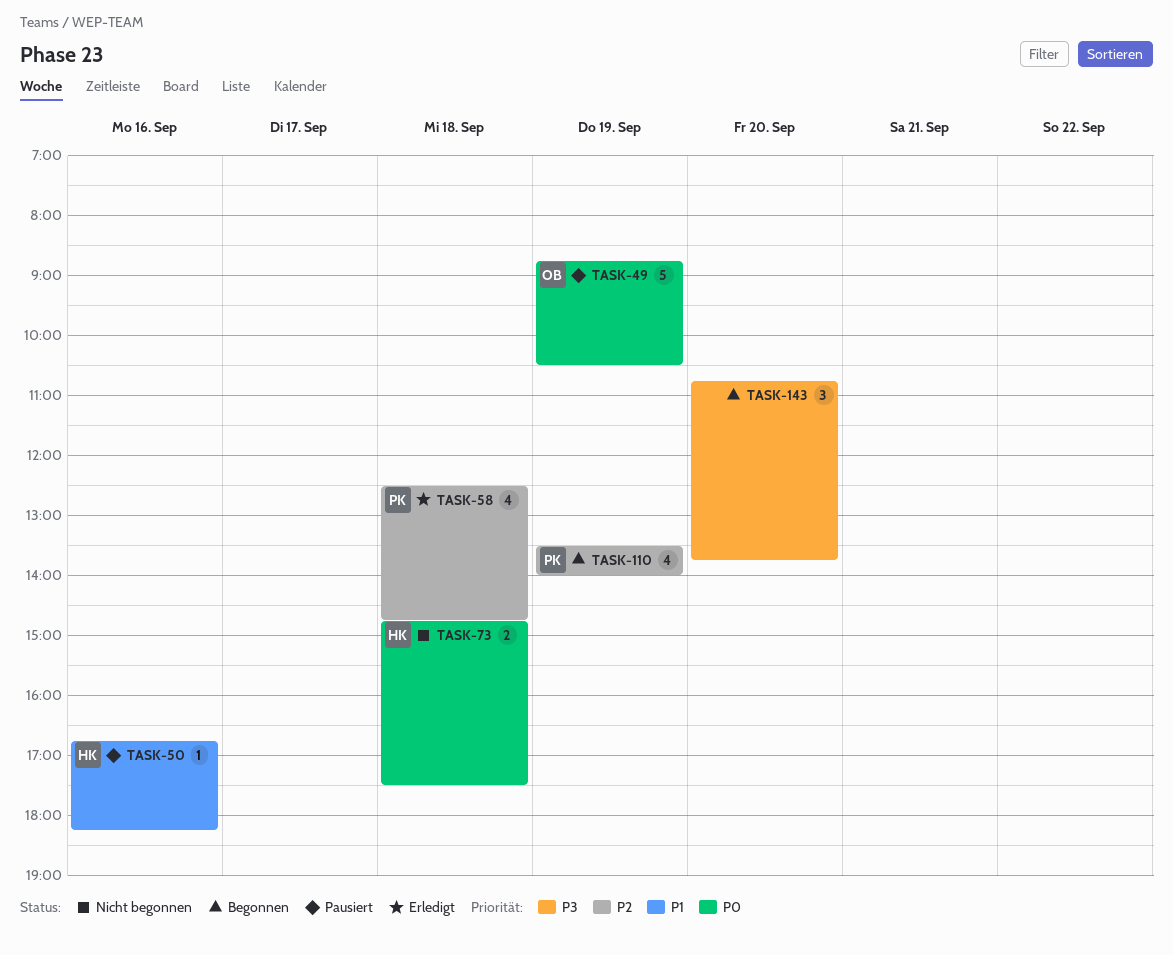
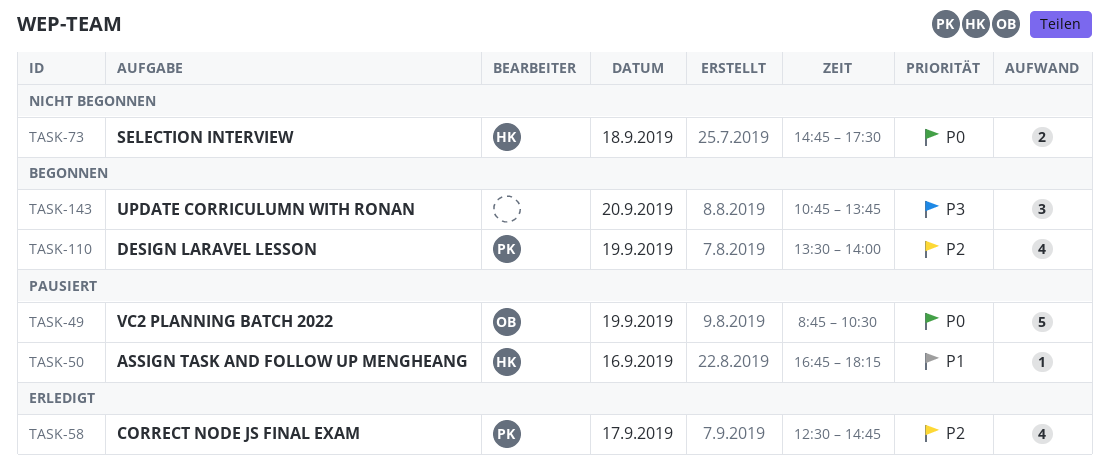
TASK-58, day: Sep 18 -> Sep 17

